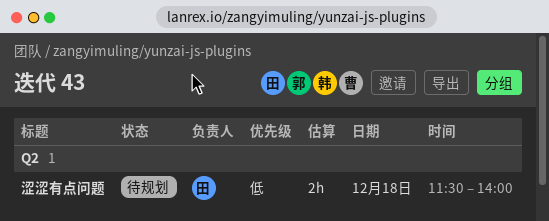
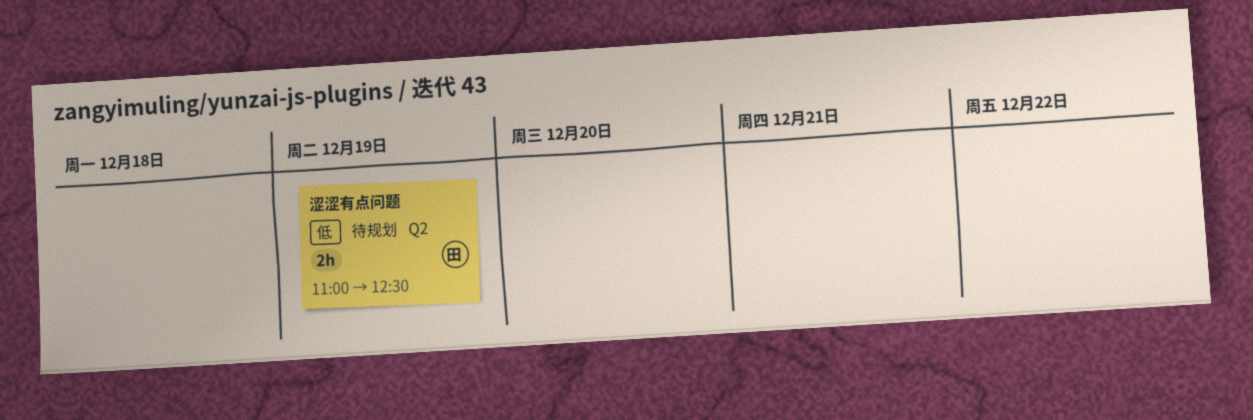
涩涩有点问题, day: Dec 18 -> Dec 19
涩涩有点问题, begins: 11:30 -> 11:00
涩涩有点问题, ends: 14:00 -> 12:30

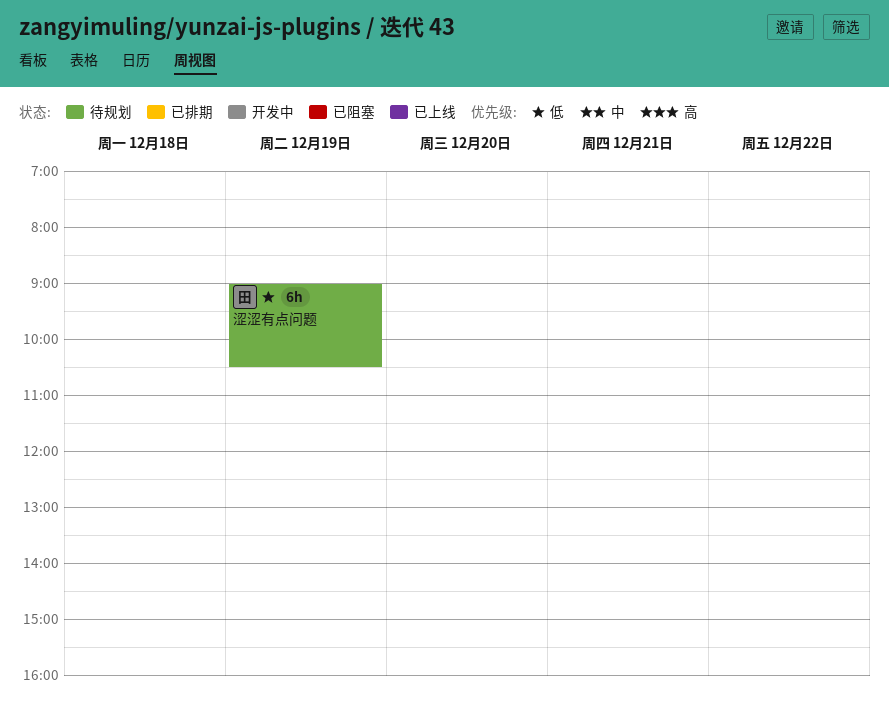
涩涩有点问题, estimate: 2h -> 6h
涩涩有点问题, begins: 11:00 -> 09:00
涩涩有点问题, ends: 12:30 -> 10:30

